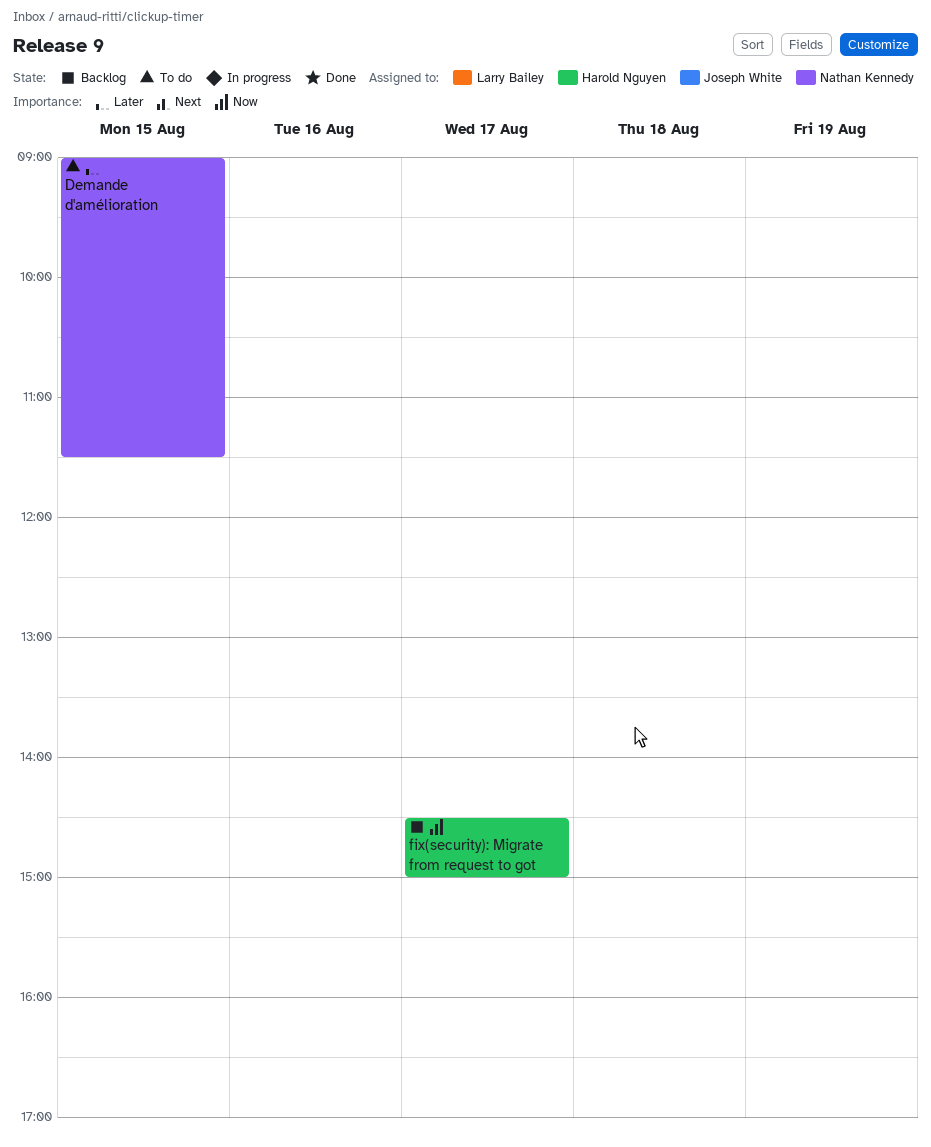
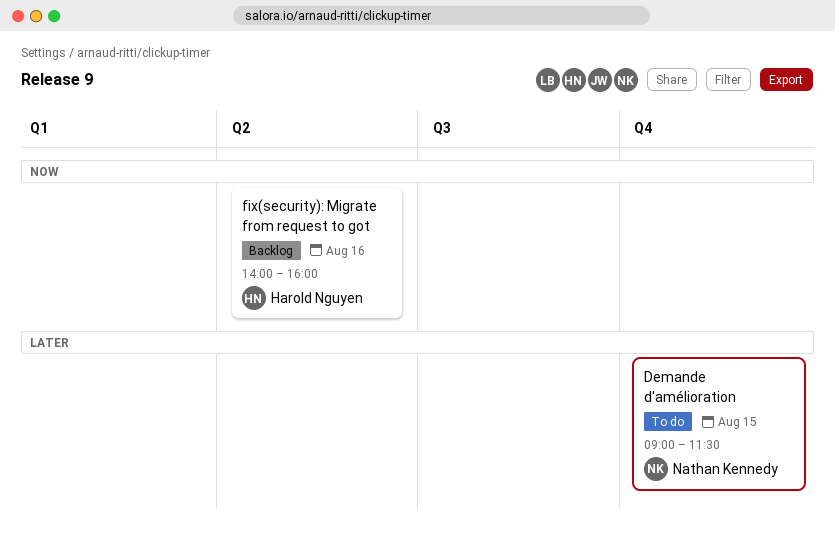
fix(security): Migrate from request to got, day: Aug 17 -> Aug 16
fix(security): Migrate from request to got, begins: 14:30 -> 14:00
fix(security): Migrate from request to got, ends: 15:00 -> 16:00

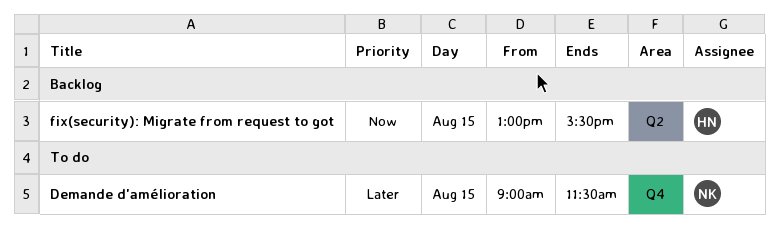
fix(security): Migrate from request to got, day: Aug 16 -> Aug 15
fix(security): Migrate from request to got, begins: 14:00 -> 13:00
fix(security): Migrate from request to got, ends: 16:00 -> 15:30

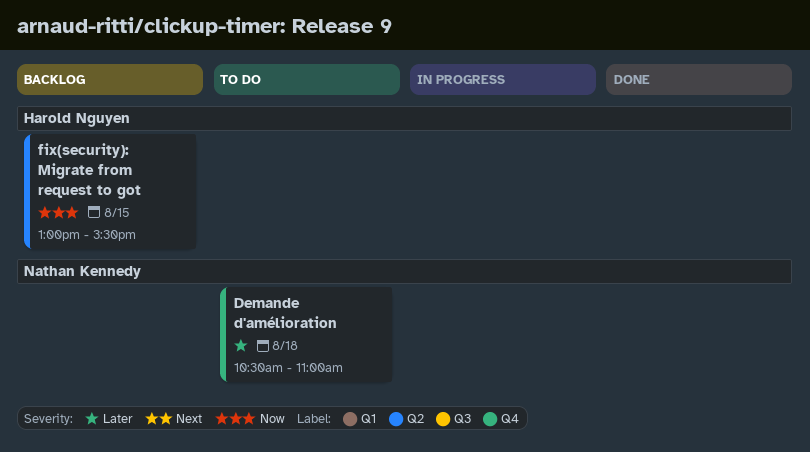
Demande d'amélioration, day: Aug 15 -> Aug 18
Demande d'amélioration, begins: 09:00 -> 10:30
Demande d'amélioration, ends: 11:30 -> 11:00

